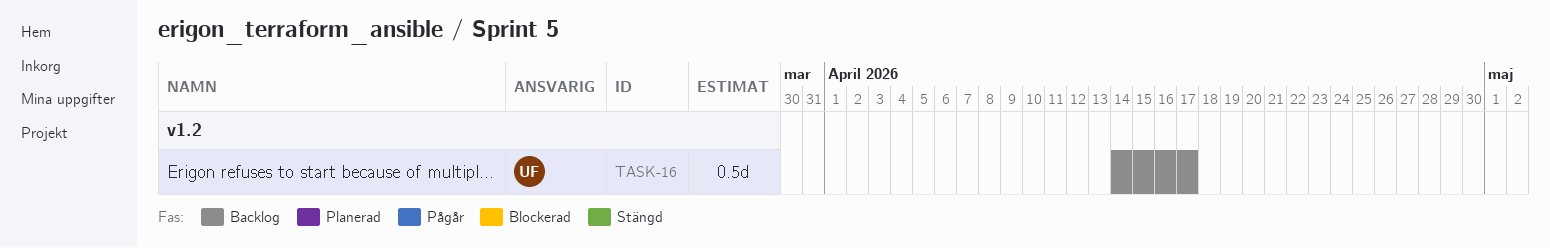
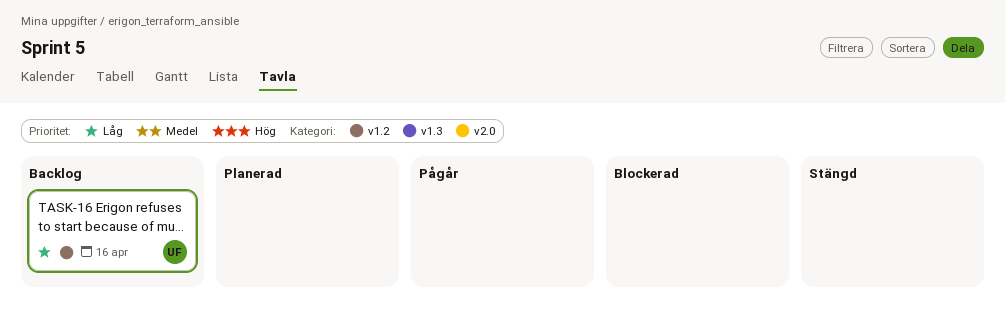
TASK-16, due: Apr 17 -> Apr 16

